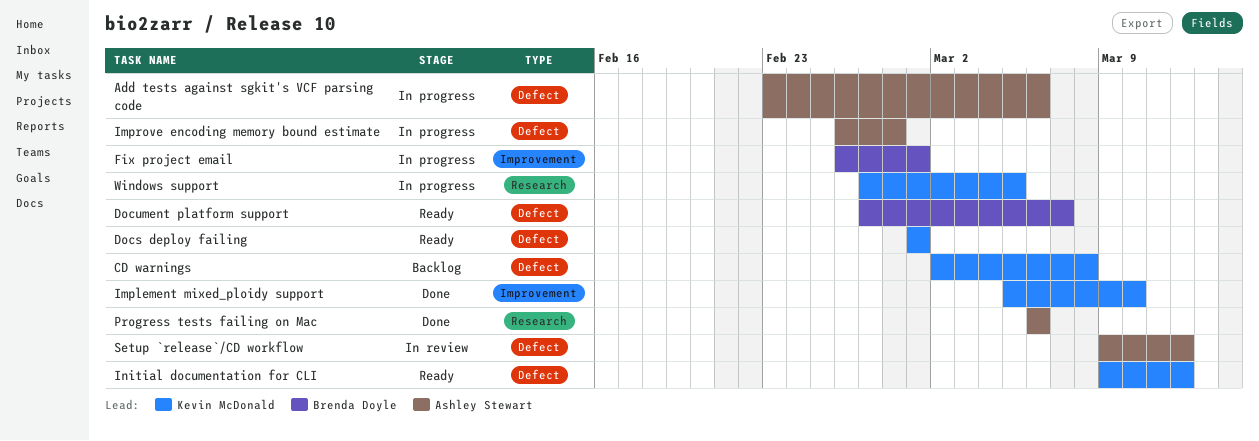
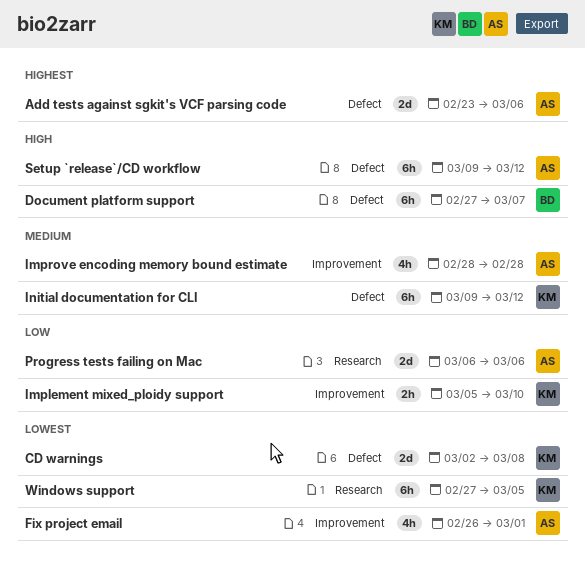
Docs deploy failing: present -> none
Fix project email, owner: Brenda Doyle -> Ashley Stewart
Improve encoding memory bound estimate, label: Defect -> Improvement
Improve encoding memory bound estimate, start: Feb 26 -> Feb 28

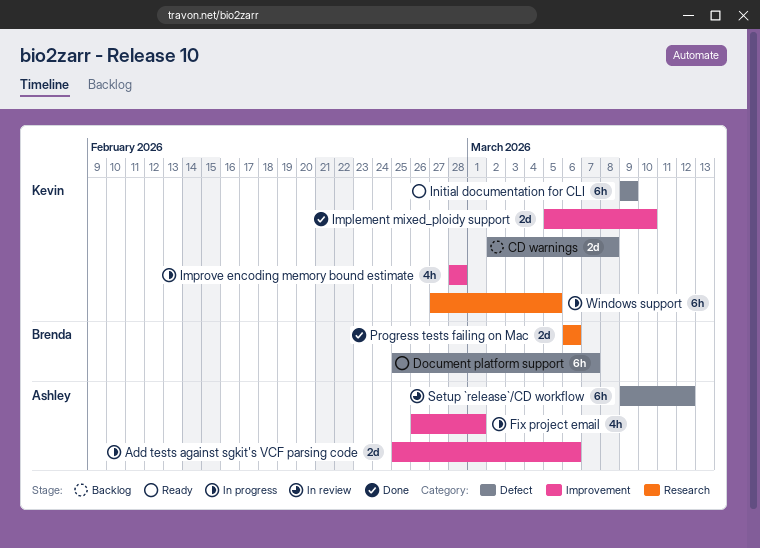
Add tests against sgkit's VCF parsing code, label: Defect -> Improvement
Add tests against sgkit's VCF parsing code, start: Feb 23 -> Feb 25
Document platform support, start: Feb 27 -> Feb 25
Implement mixed_ploidy support, estimate: 2h -> 2d
Improve encoding memory bound estimate, owner: Ashley -> Kevin
Initial documentation for CLI, due: Mar 12 -> Mar 9
Progress tests failing on Mac, owner: Ashley -> Brenda

